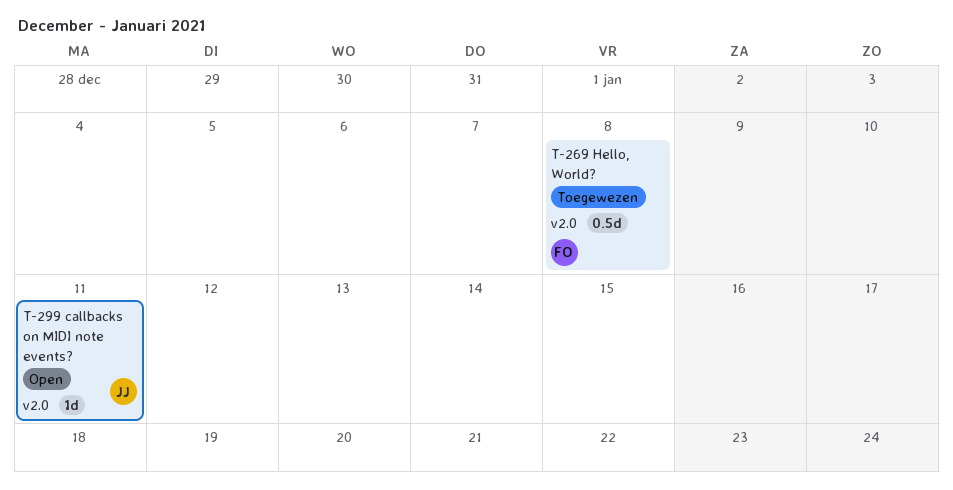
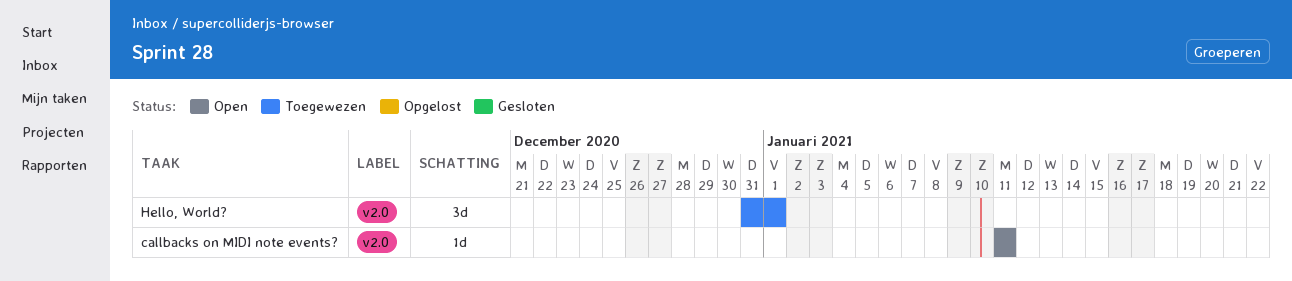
Hello, World?, estimate: 0.5d -> 3d
Hello, World?, due: Jan 8 -> Jan 1

